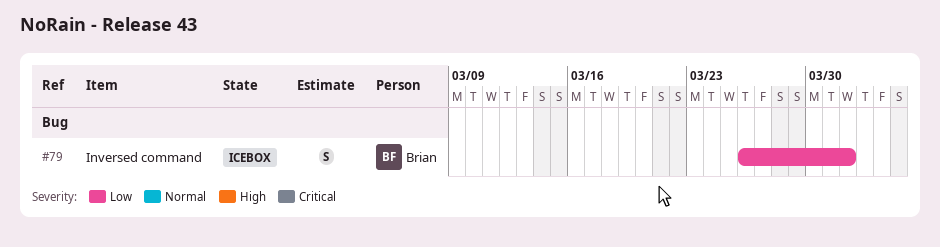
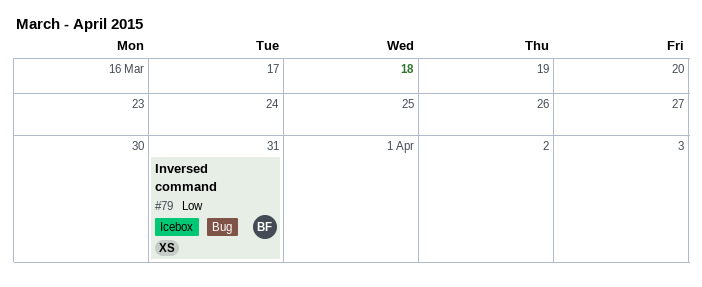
#79, estimate: S -> XS
#79, due: Apr 1 -> Mar 31

